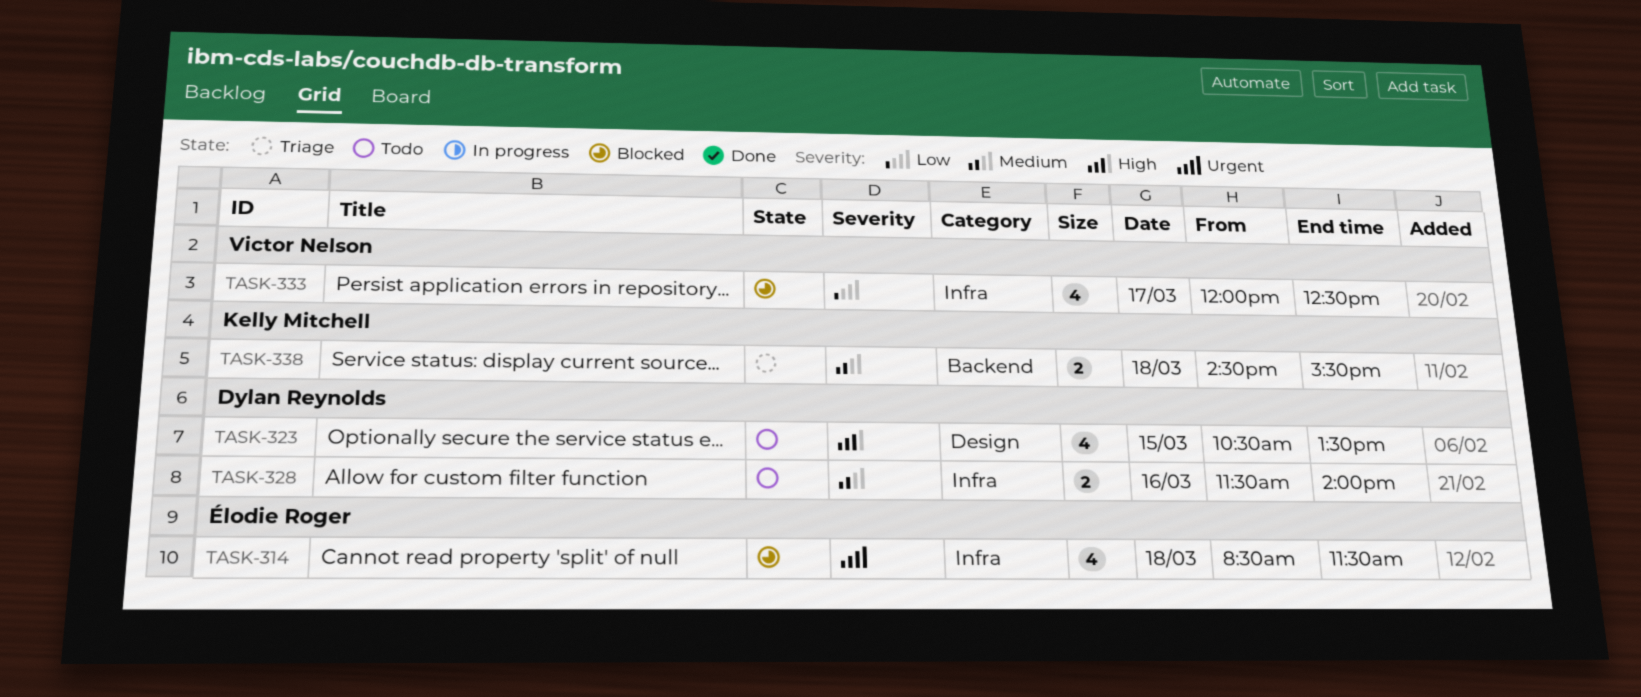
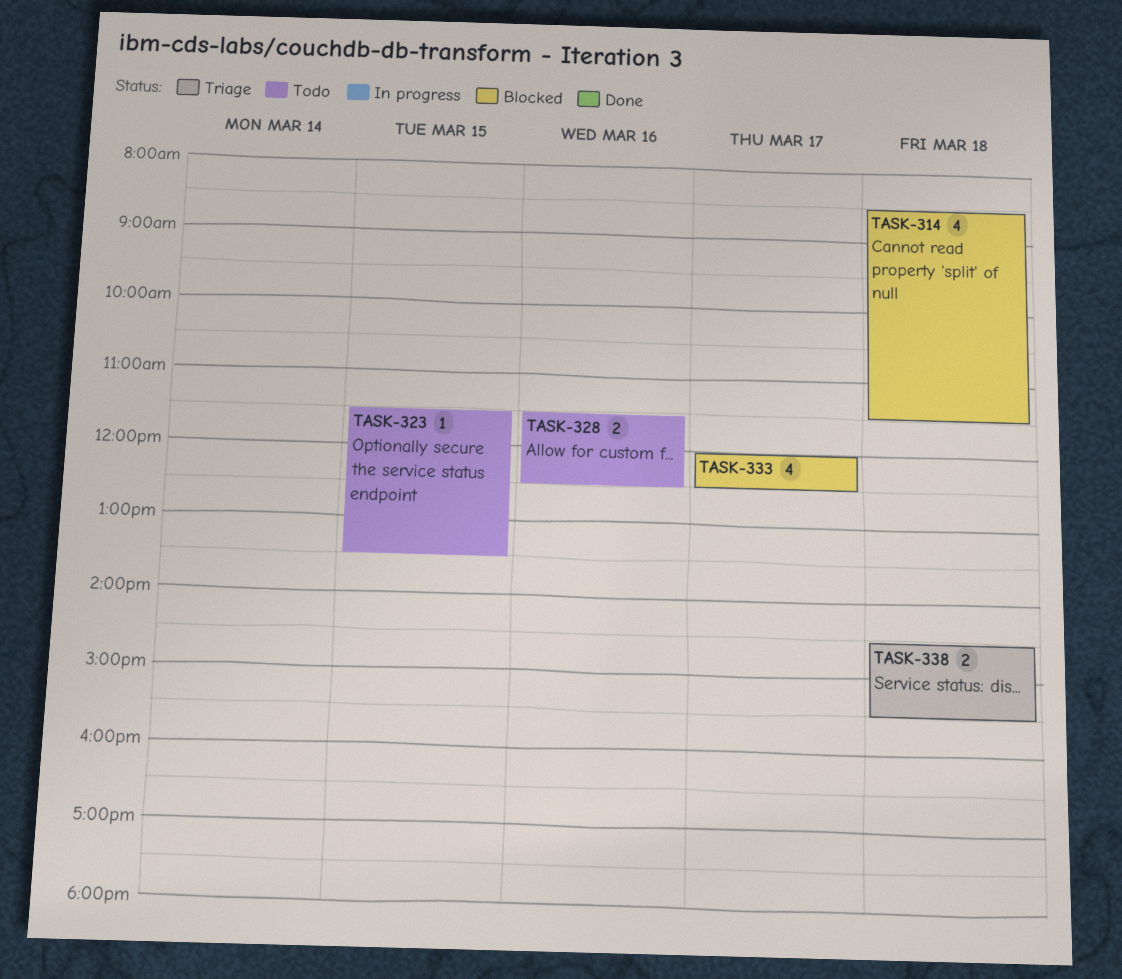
TASK-323, estimate: 4 -> 1
TASK-323, begins: 10:30 -> 11:30
TASK-328, ends: 14:00 -> 12:30

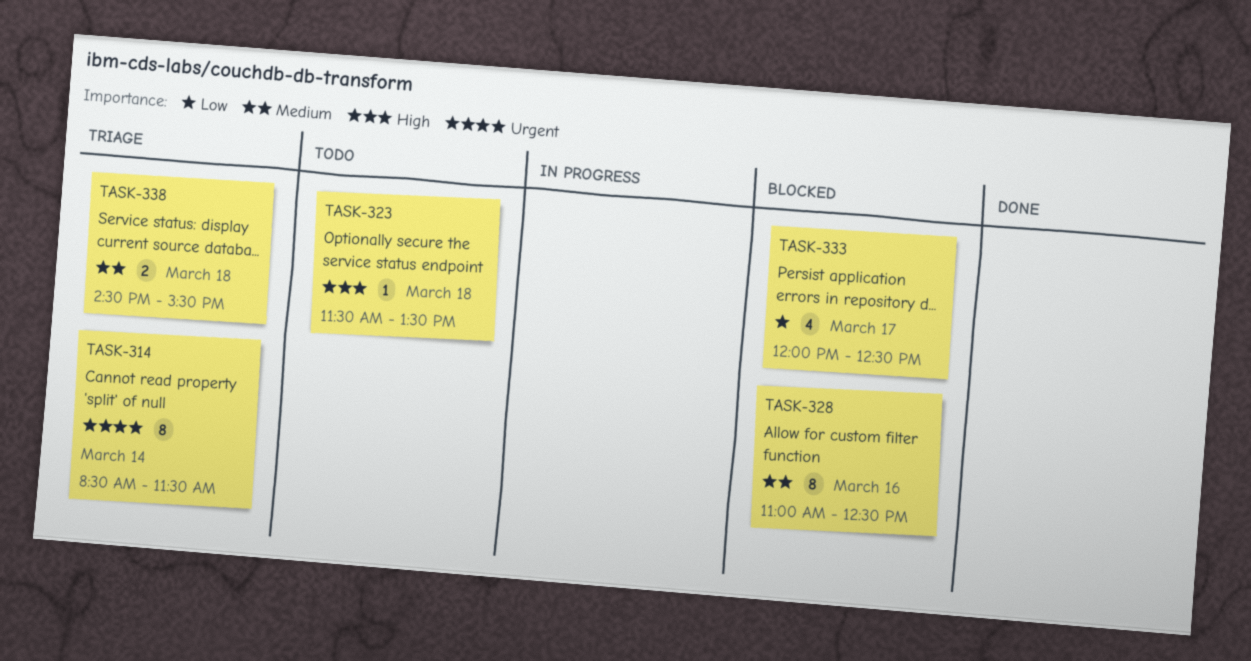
TASK-314, status: Blocked -> Triage
TASK-314, estimate: 4 -> 8
TASK-314, day: Mar 18 -> Mar 14
TASK-323, day: Mar 15 -> Mar 18
TASK-328, status: Todo -> Blocked
TASK-328, estimate: 2 -> 8
TASK-328, begins: 11:30 -> 11:00

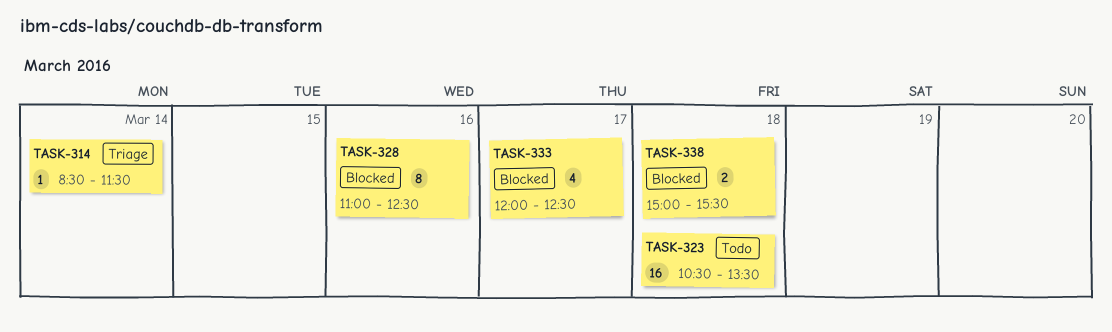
TASK-314, estimate: 8 -> 1
TASK-323, estimate: 1 -> 16
TASK-323, begins: 11:30 -> 10:30
TASK-338, status: Triage -> Blocked
TASK-338, begins: 14:30 -> 15:00

